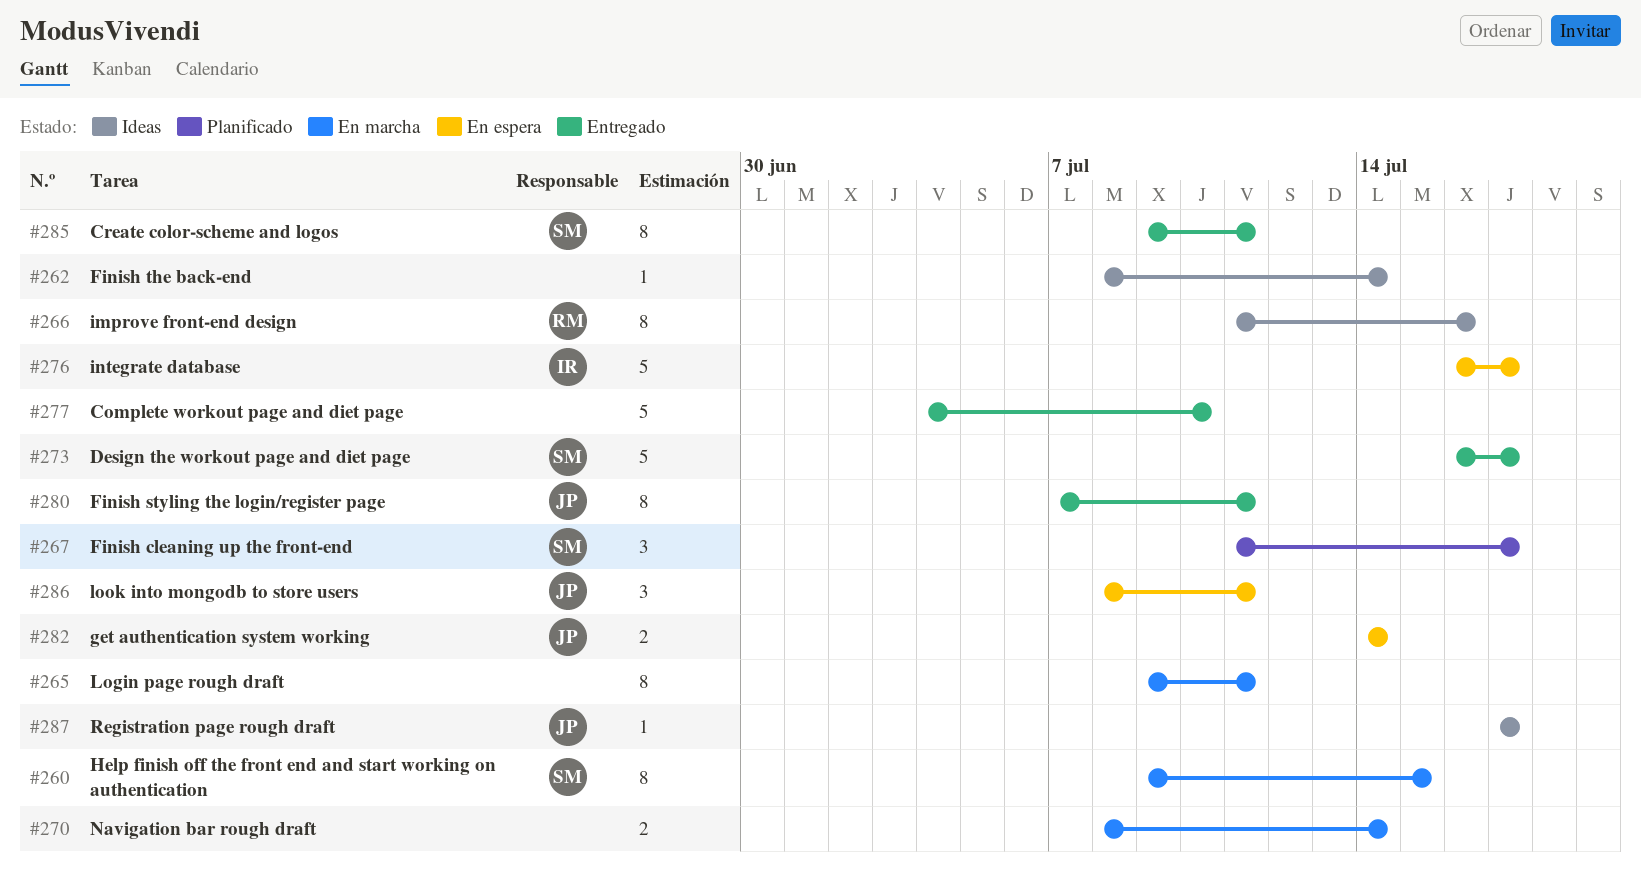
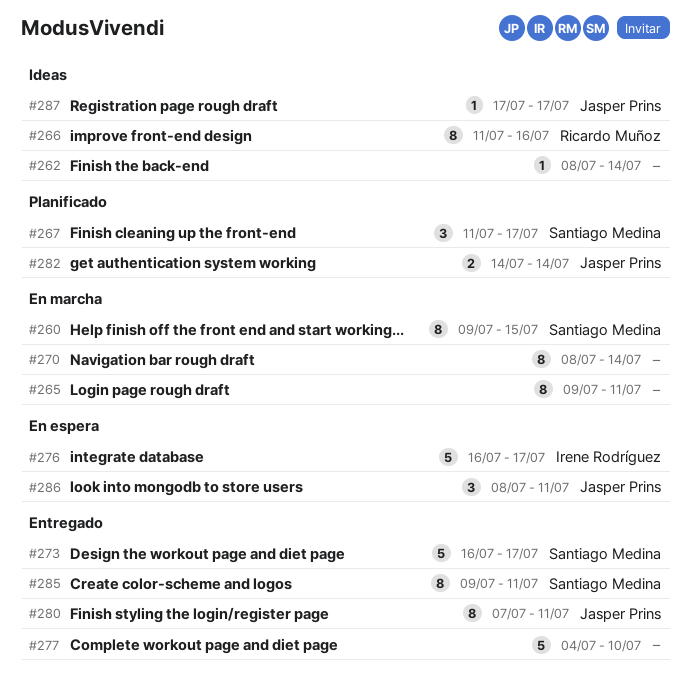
#270, estimate: 2 -> 8
#282, status: En espera -> Planificado

